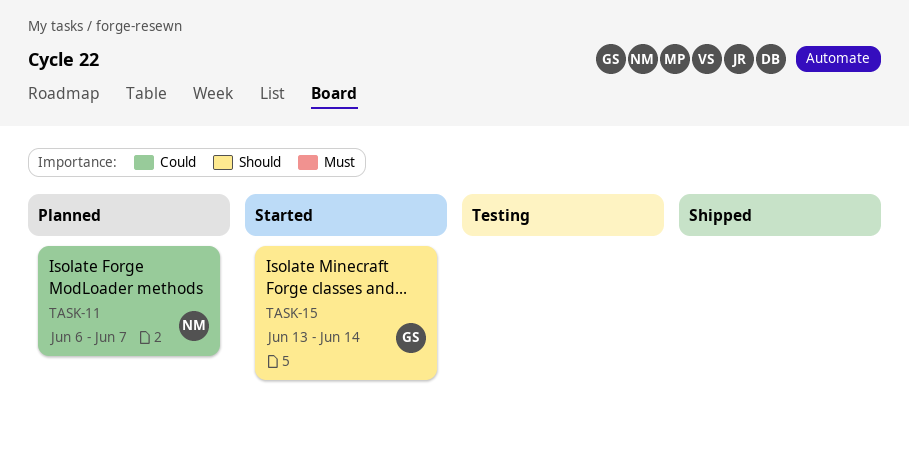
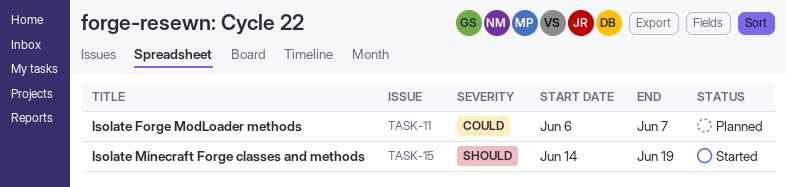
TASK-15, start: Jun 13 -> Jun 14
TASK-15, due: Jun 14 -> Jun 19

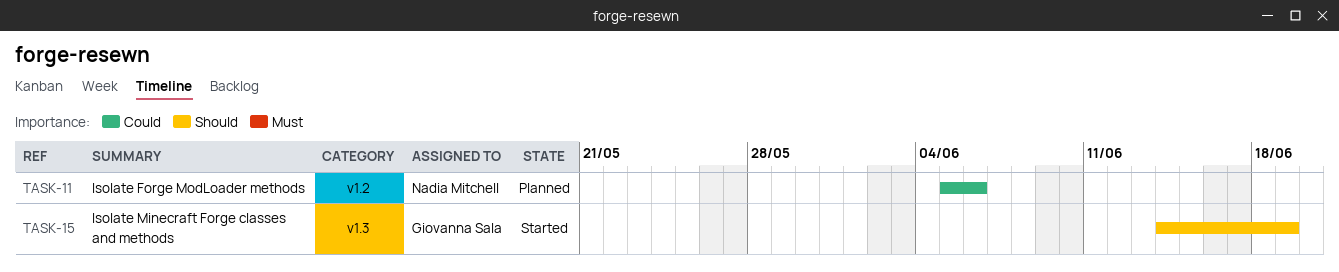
TASK-11, start: Jun 6 -> Jun 5
TASK-11, due: Jun 7 -> Jun 6

